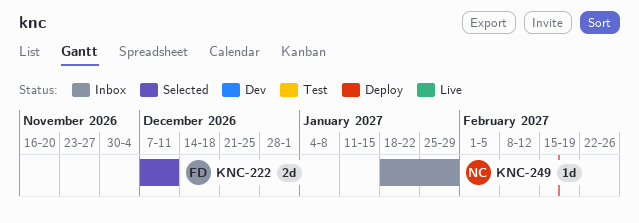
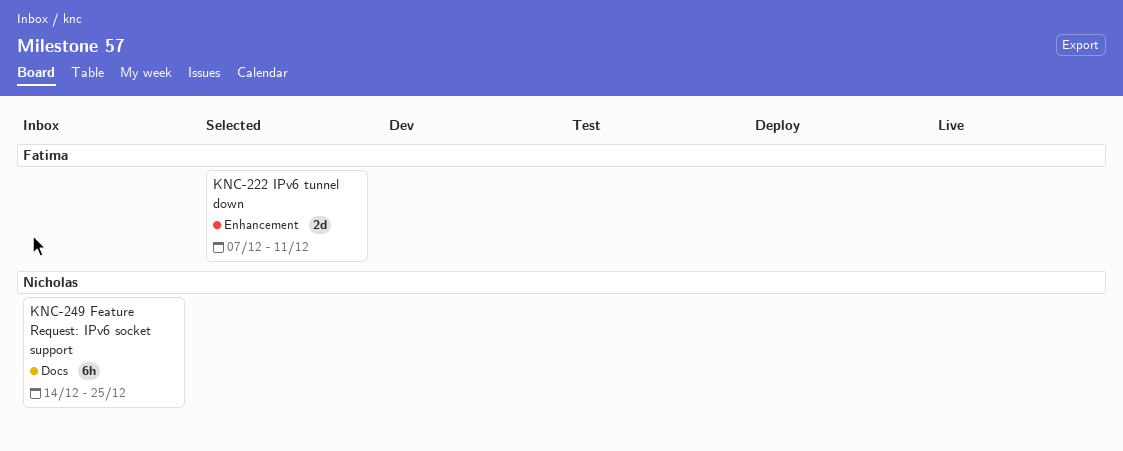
KNC-249, estimate: 1d -> 6h
KNC-249, start: Jan 18 -> Dec 14
KNC-249, due: Jan 29 -> Dec 25

